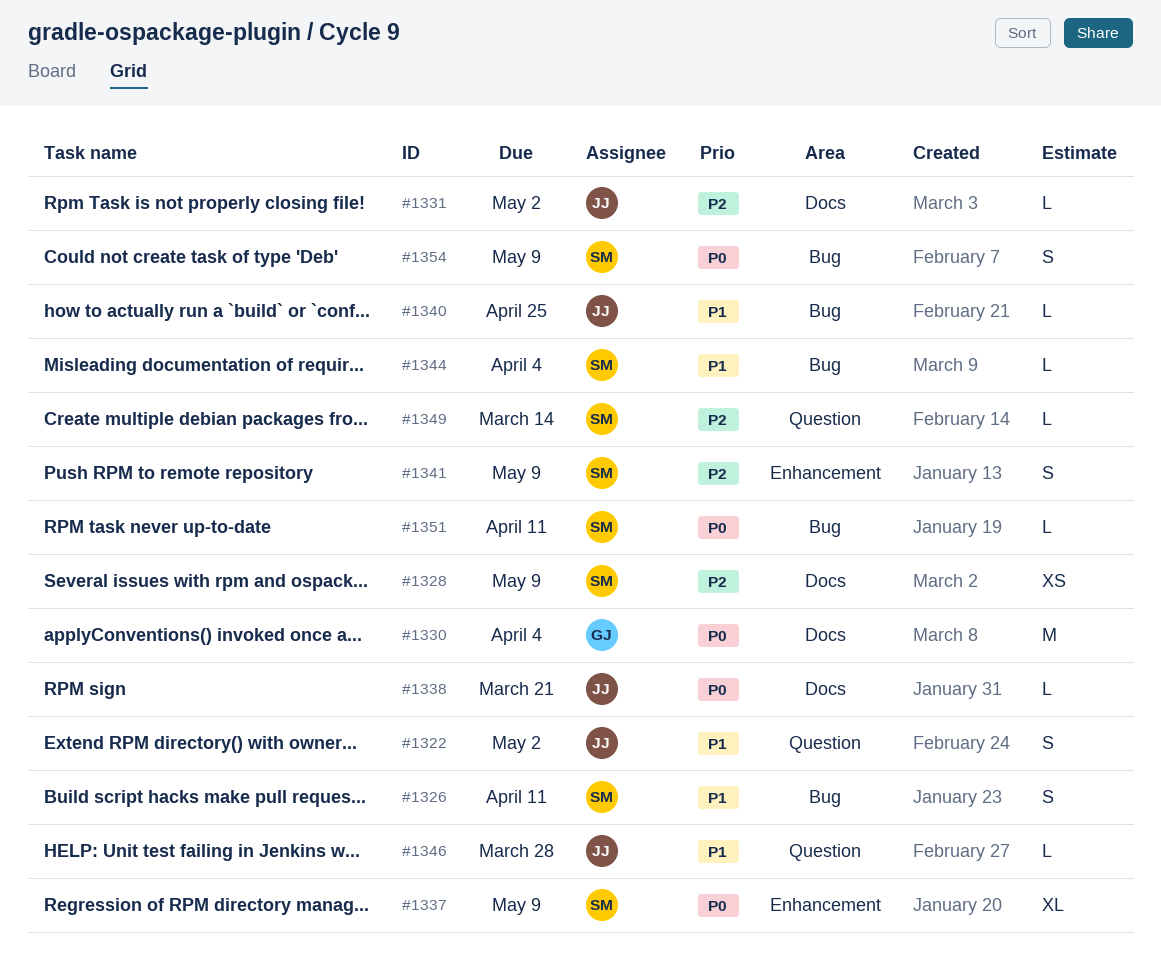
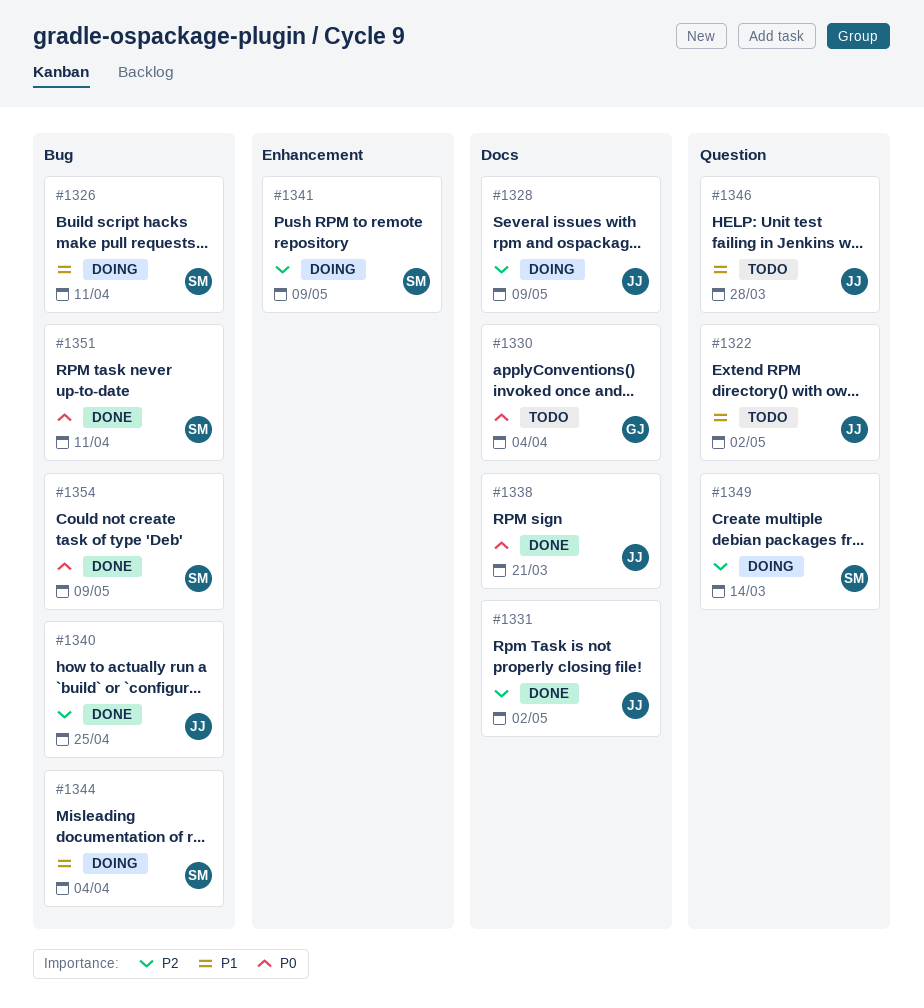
#1328, owner: SM -> JJ
#1337: present -> none
#1340, priority: P1 -> P2

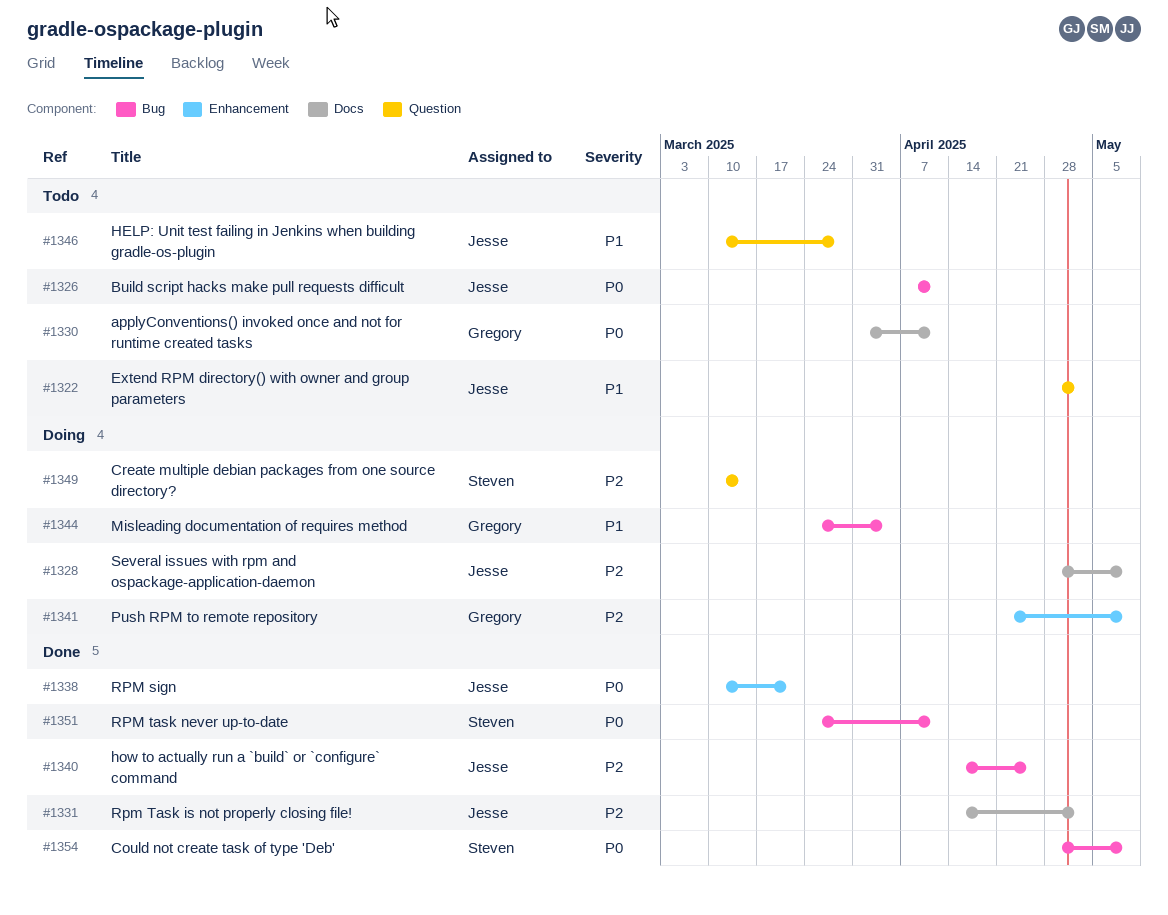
#1326, status: Doing -> Todo
#1326, owner: Steven -> Jesse
#1326, priority: P1 -> P0
#1330, due: Apr 4 -> Apr 11
#1338, label: Docs -> Enhancement
#1341, owner: Steven -> Gregory
#1344, owner: Steven -> Gregory

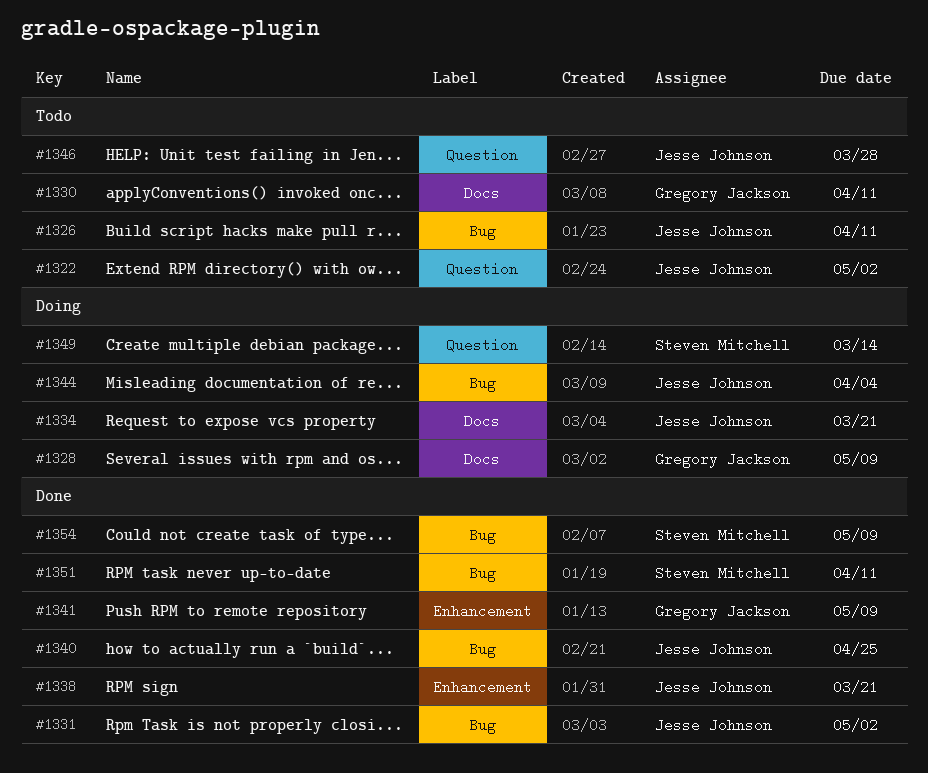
#1328, owner: Jesse Johnson -> Gregory Jackson
#1331, label: Docs -> Bug
#1334: none -> present
#1341, status: Doing -> Done
#1344, owner: Gregory Jackson -> Jesse Johnson

